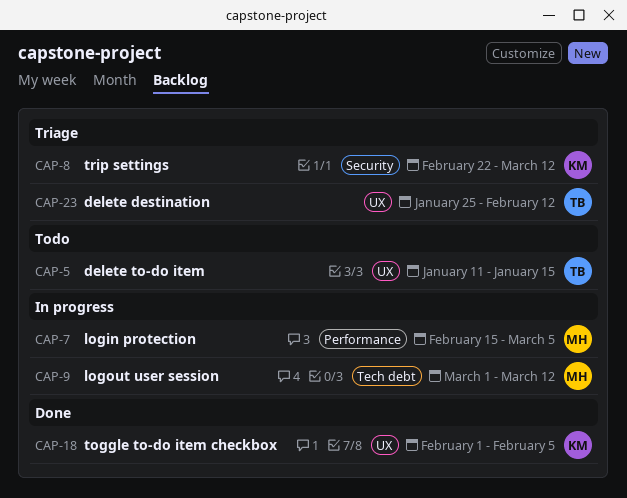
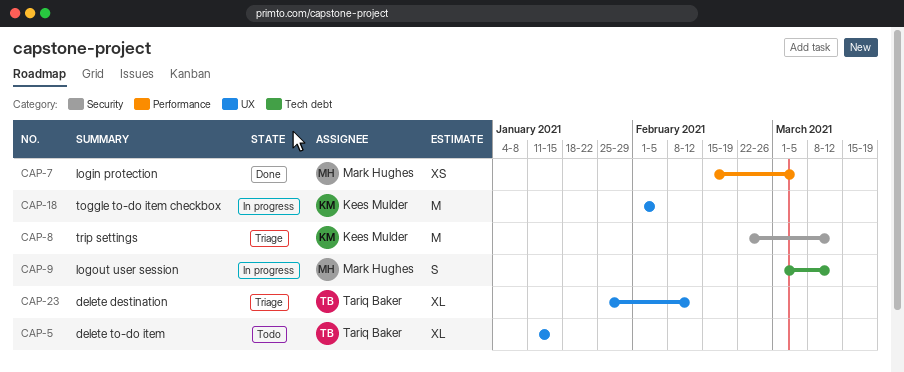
CAP-7, status: In progress -> Done
CAP-18, status: Done -> In progress

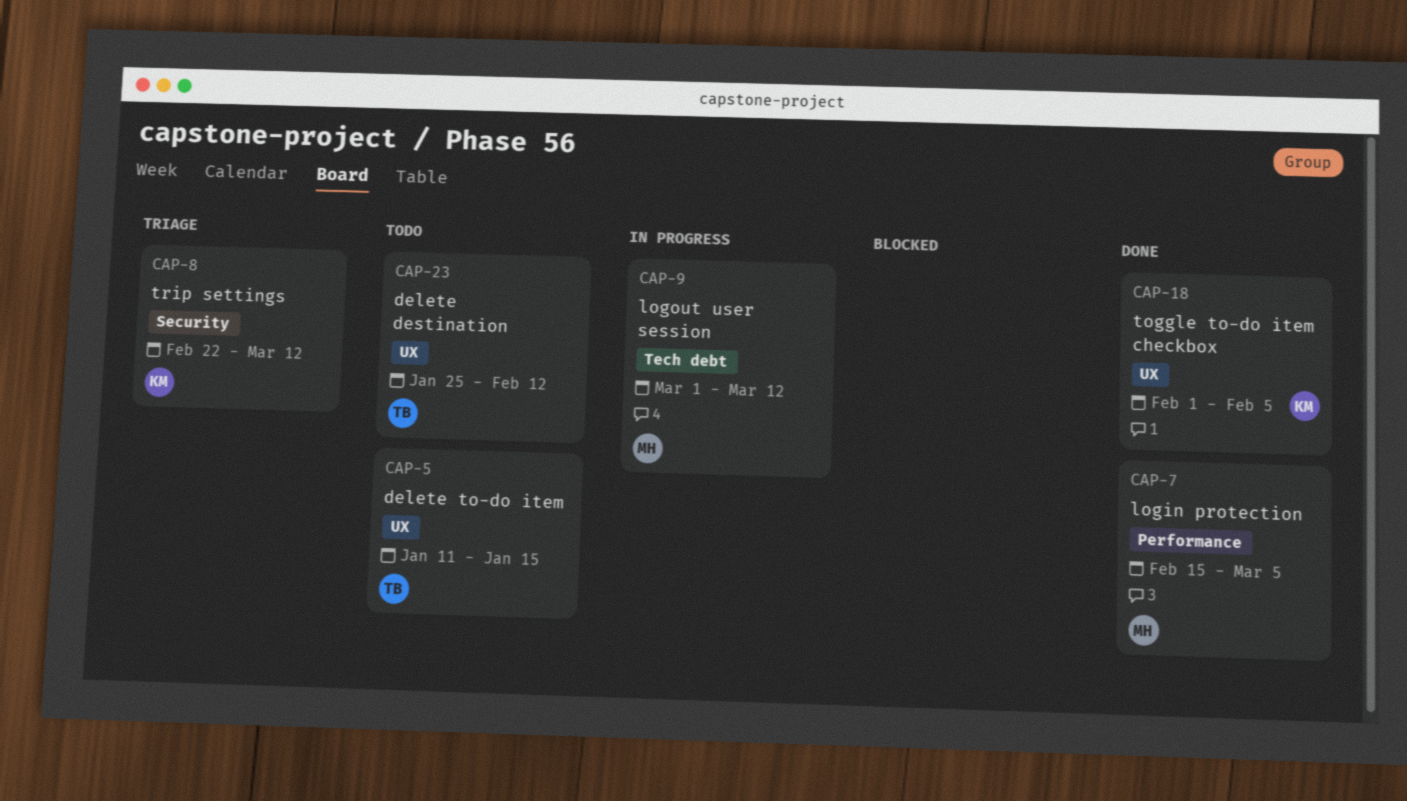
CAP-18, status: In progress -> Done
CAP-23, status: Triage -> Todo

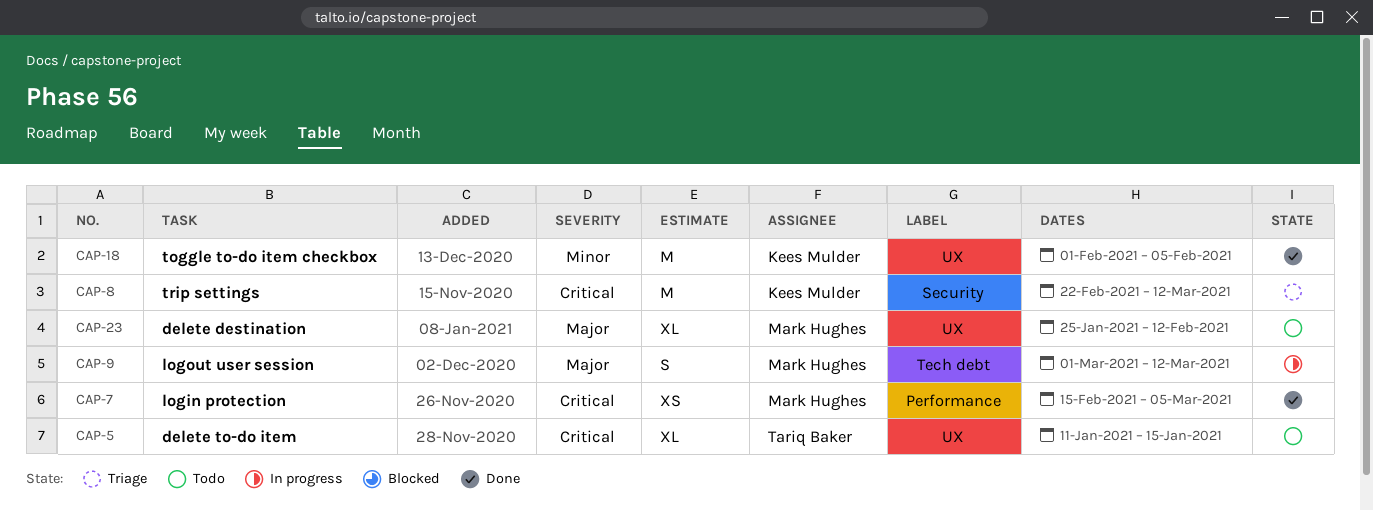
CAP-23, owner: Tariq Baker -> Mark Hughes

